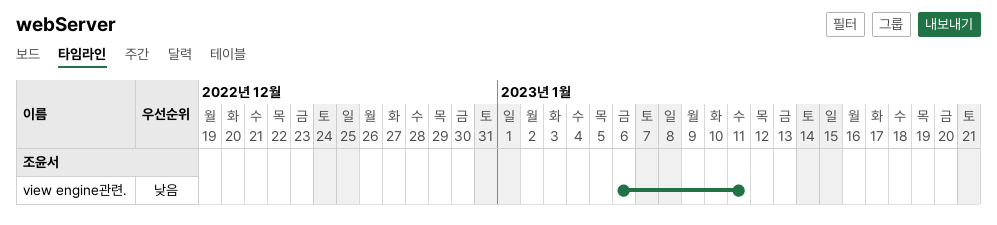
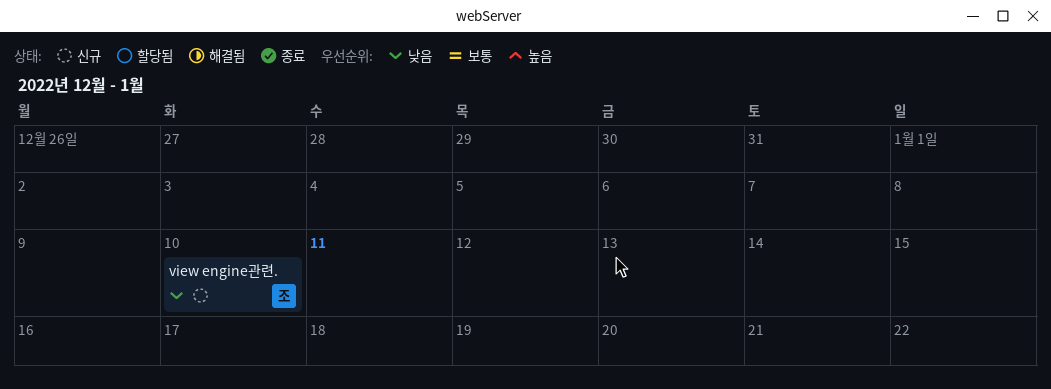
view engine관련., due: Jan 11 -> Jan 10

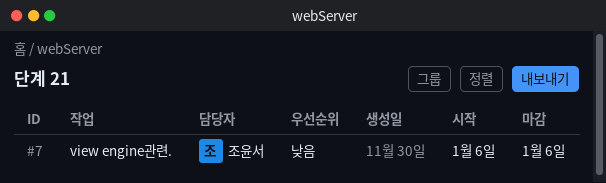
view engine관련., due: Jan 10 -> Jan 6

